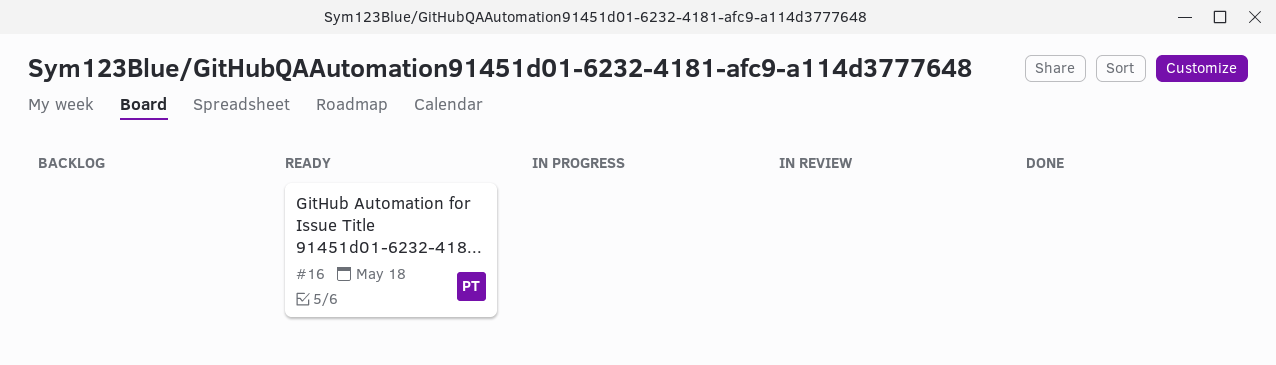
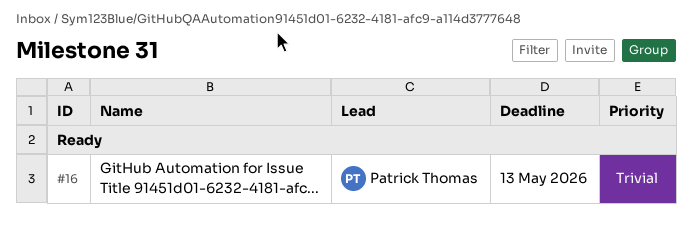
#16, due: May 18 -> May 13

